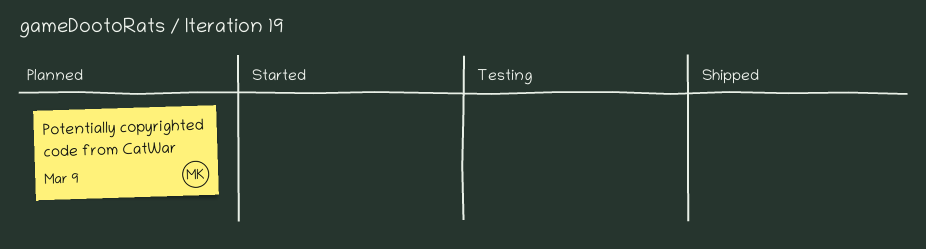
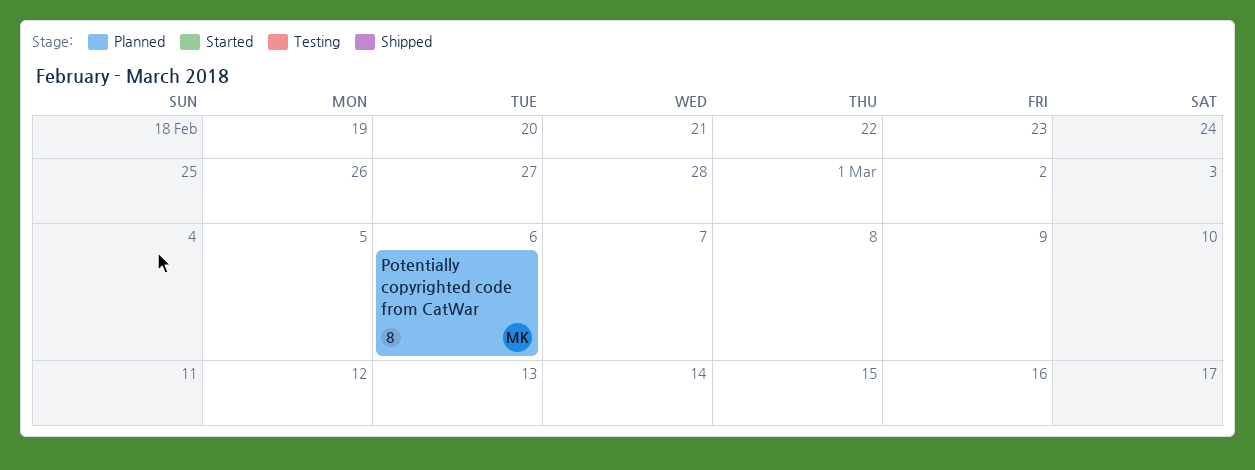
Potentially copyrighted code from CatWar, due: Mar 9 -> Mar 6

